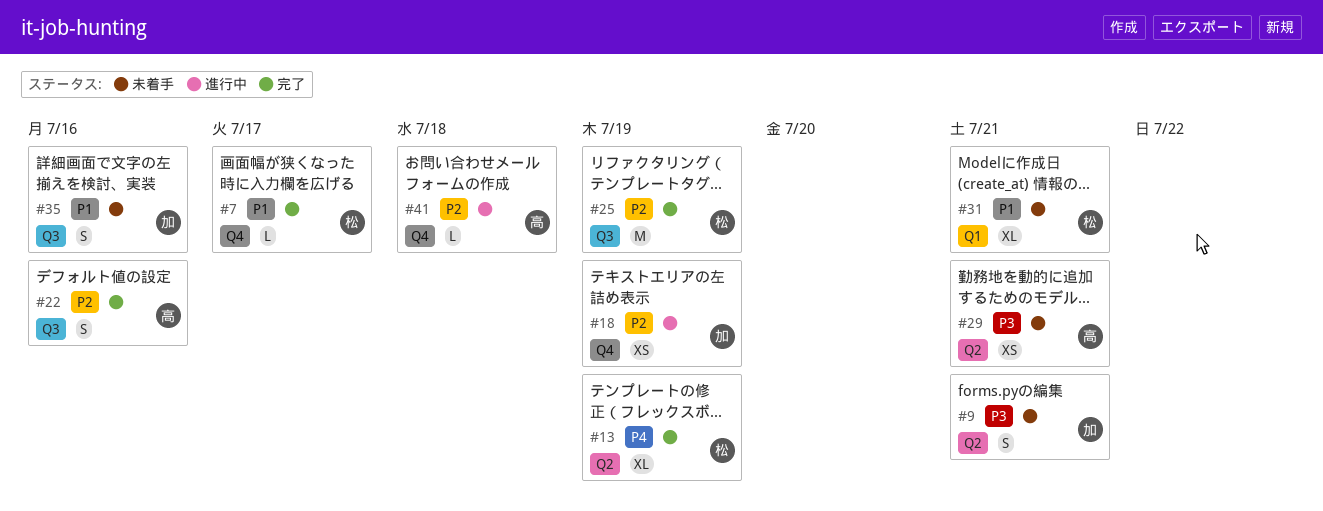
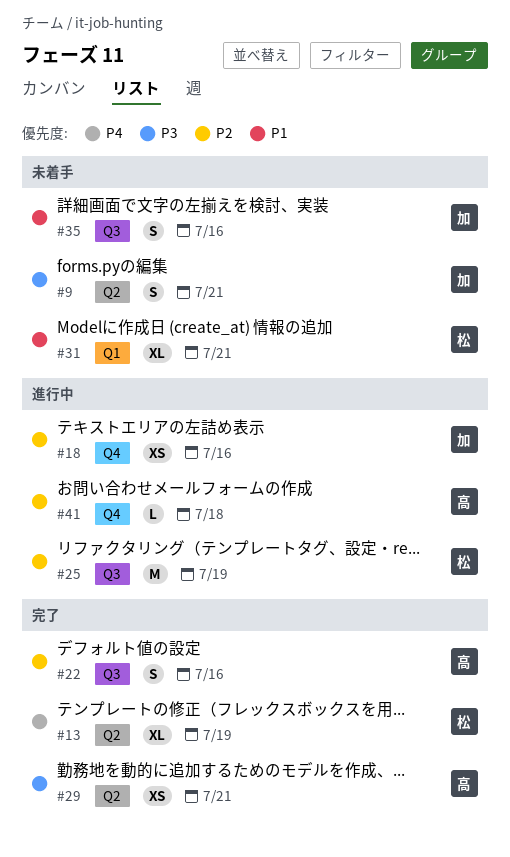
#7: present -> none
#18, due: Jul 19 -> Jul 16
#25, status: 完了 -> 進行中
#29, status: 未着手 -> 完了

